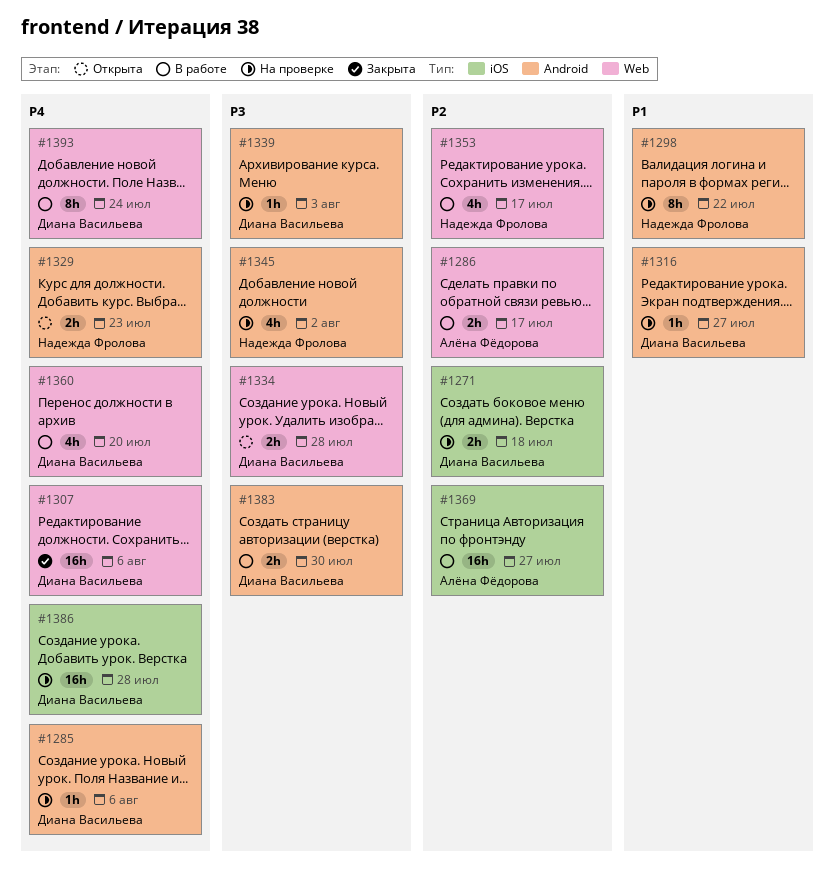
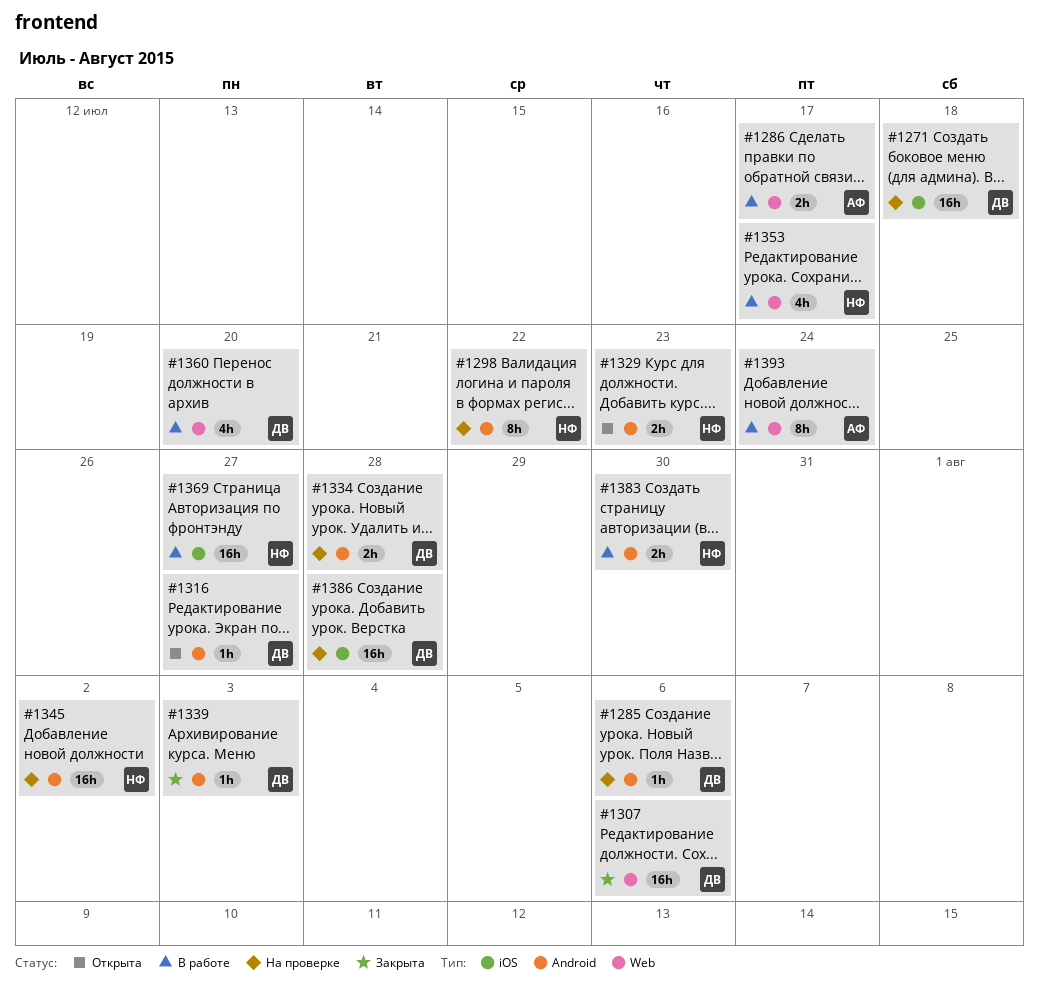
#1271, estimate: 2h -> 16h
#1316, status: На проверке -> Открыта
#1334, status: Открыта -> На проверке
#1334, label: Web -> Android
#1339, status: На проверке -> Закрыта
#1345, estimate: 4h -> 16h
#1369, owner: Алёна Фёдорова -> Надежда Фролова
#1383, owner: Диана Васильева -> Надежда Фролова
#1393, owner: Диана Васильева -> Алёна Фёдорова

